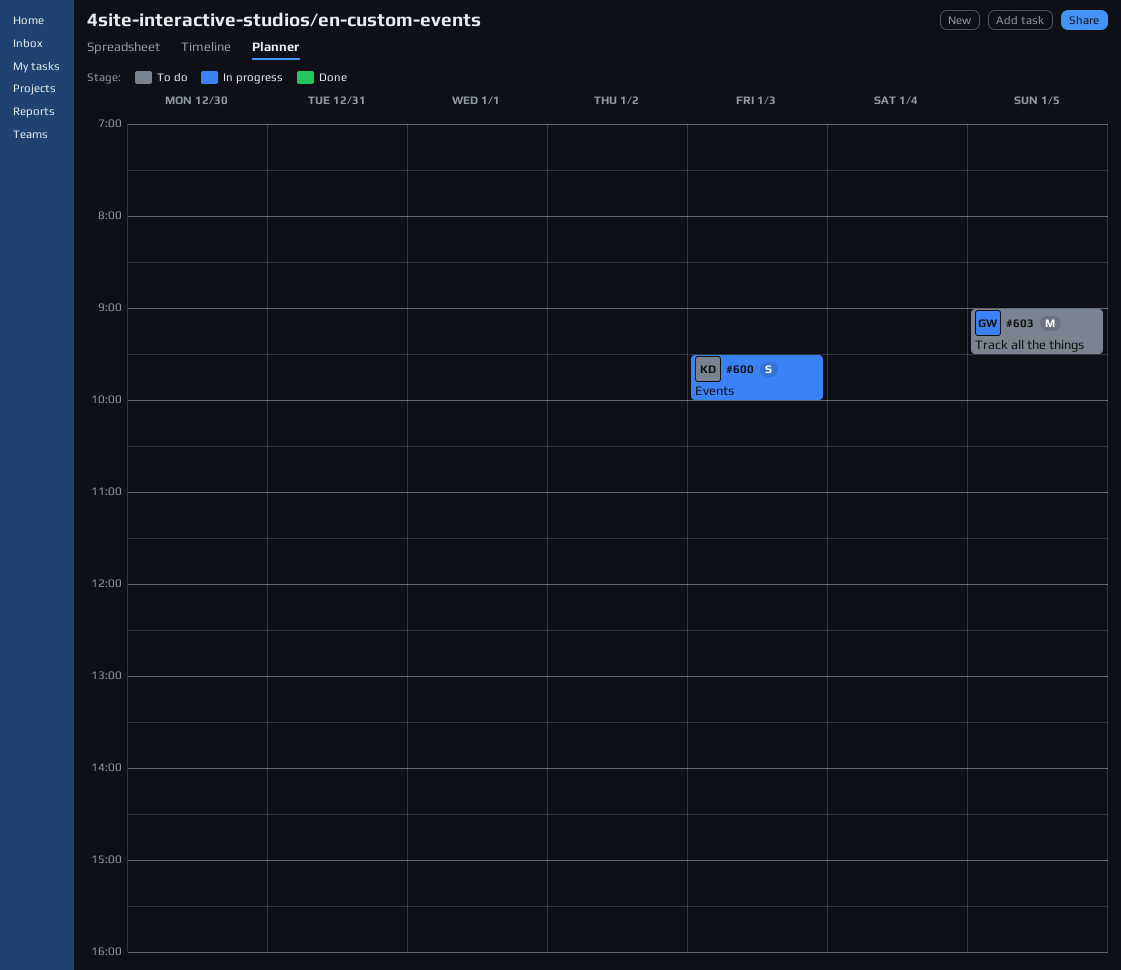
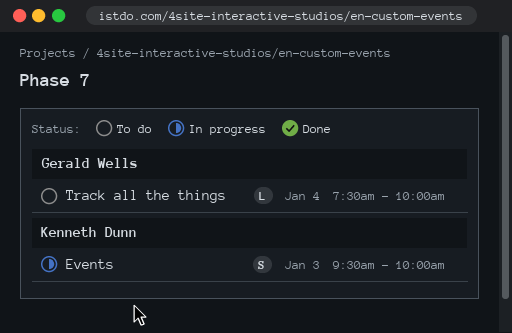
Track all the things, estimate: M -> L
Track all the things, day: Jan 5 -> Jan 4
Track all the things, begins: 09:00 -> 07:30
Track all the things, ends: 09:30 -> 10:00

